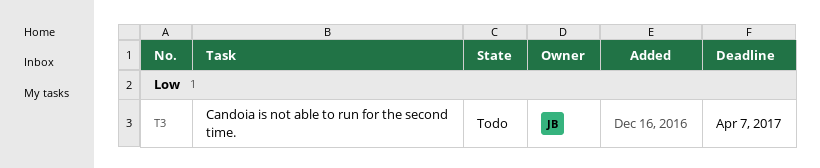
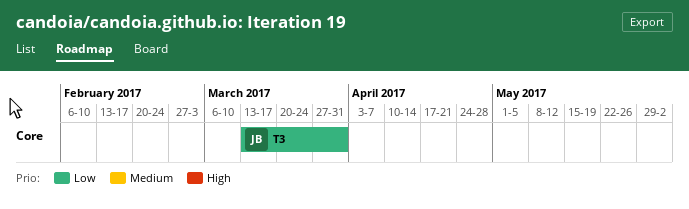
T3, due: Apr 7 -> Mar 31

